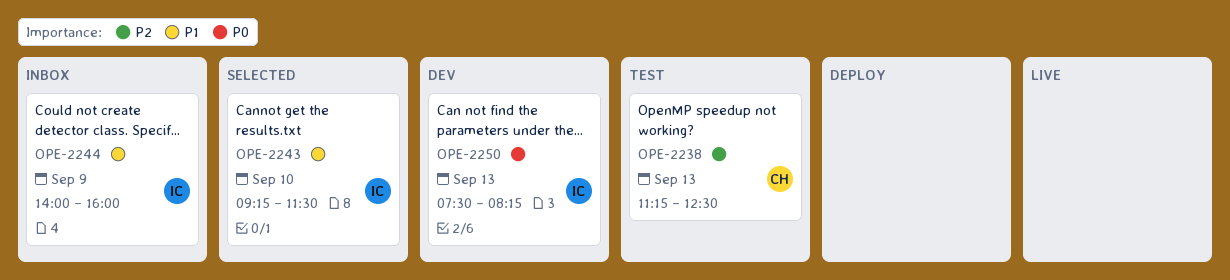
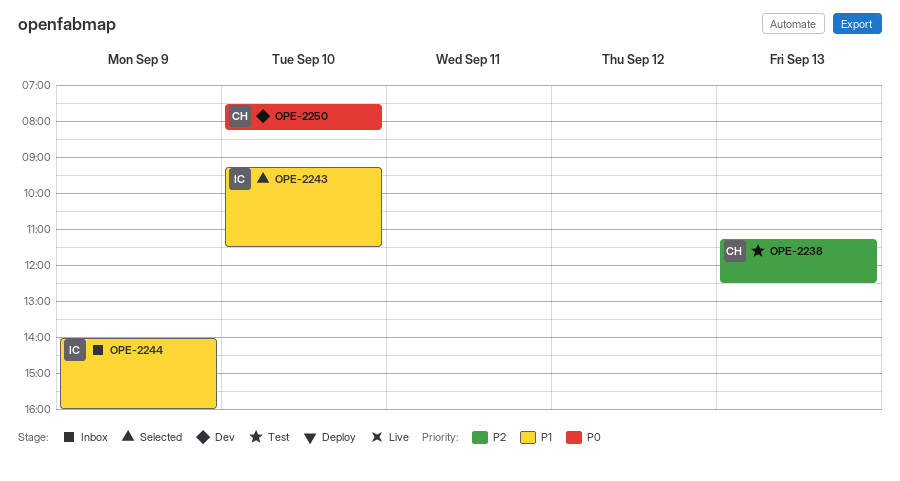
OPE-2250, owner: IC -> CH
OPE-2250, day: Sep 13 -> Sep 10

